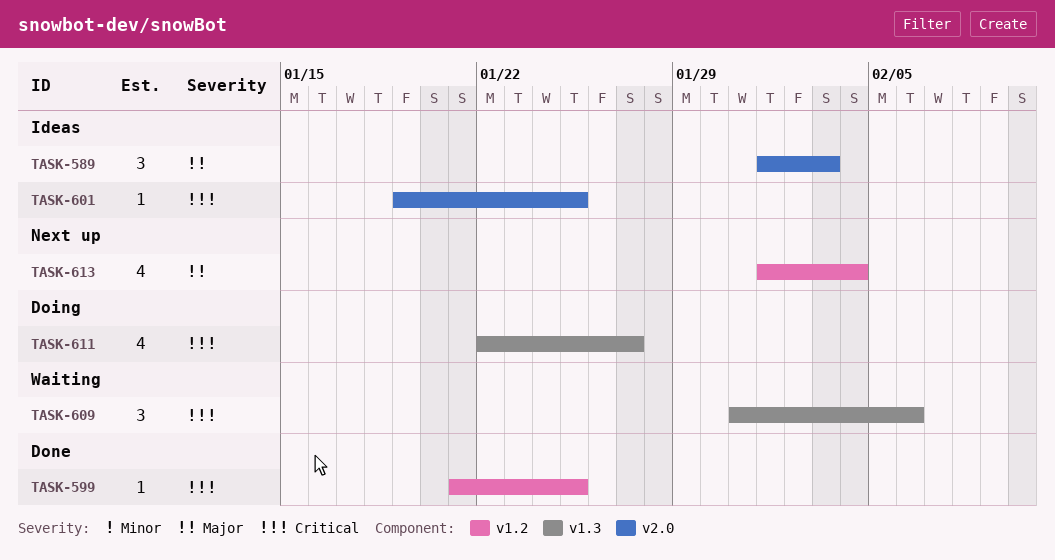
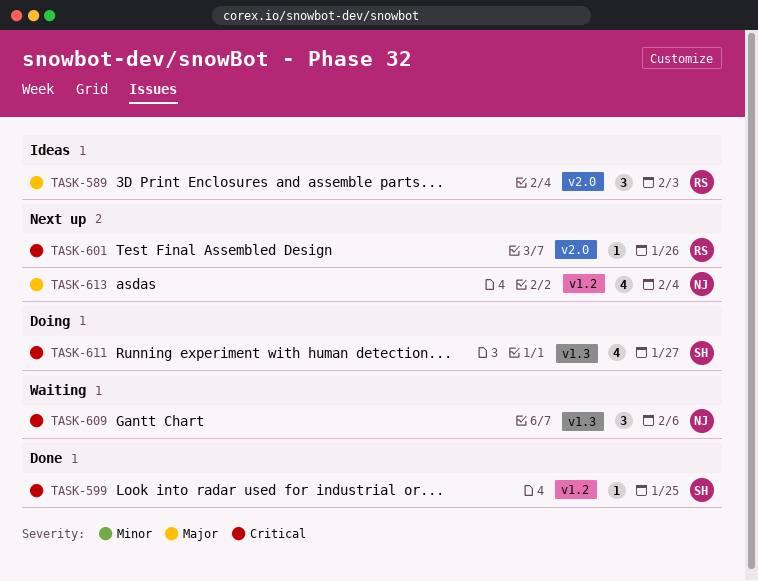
TASK-601, status: Ideas -> Next up
TASK-601, due: Jan 25 -> Jan 26

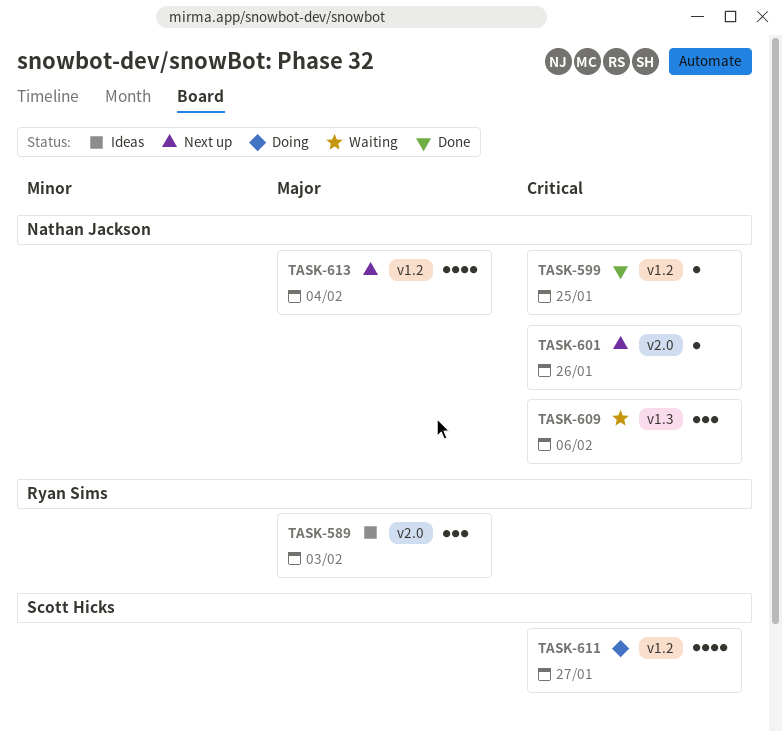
TASK-599, owner: Scott Hicks -> Nathan Jackson
TASK-601, owner: Ryan Sims -> Nathan Jackson
TASK-611, label: v1.3 -> v1.2

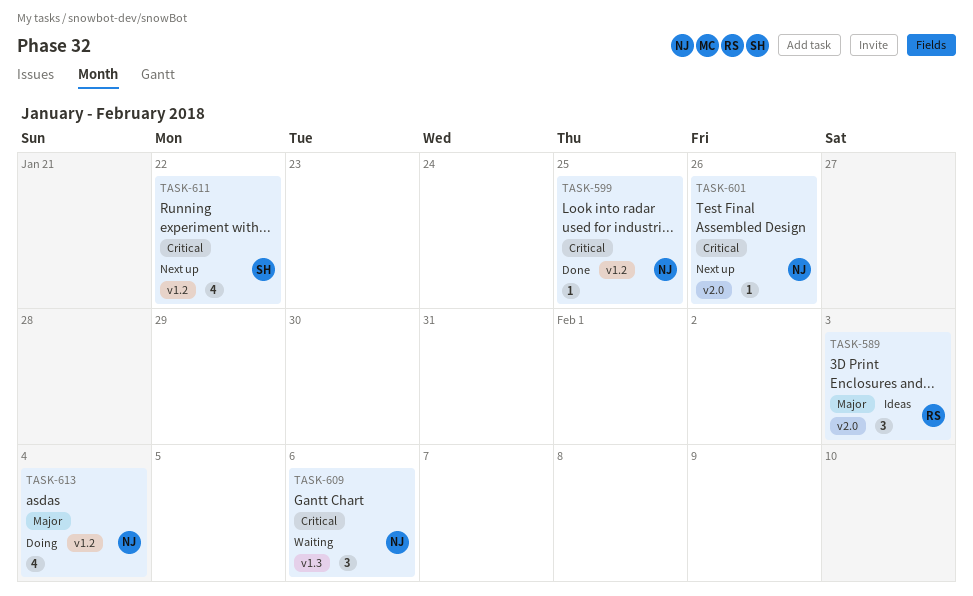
TASK-611, status: Doing -> Next up
TASK-611, due: Jan 27 -> Jan 22
TASK-613, status: Next up -> Doing

